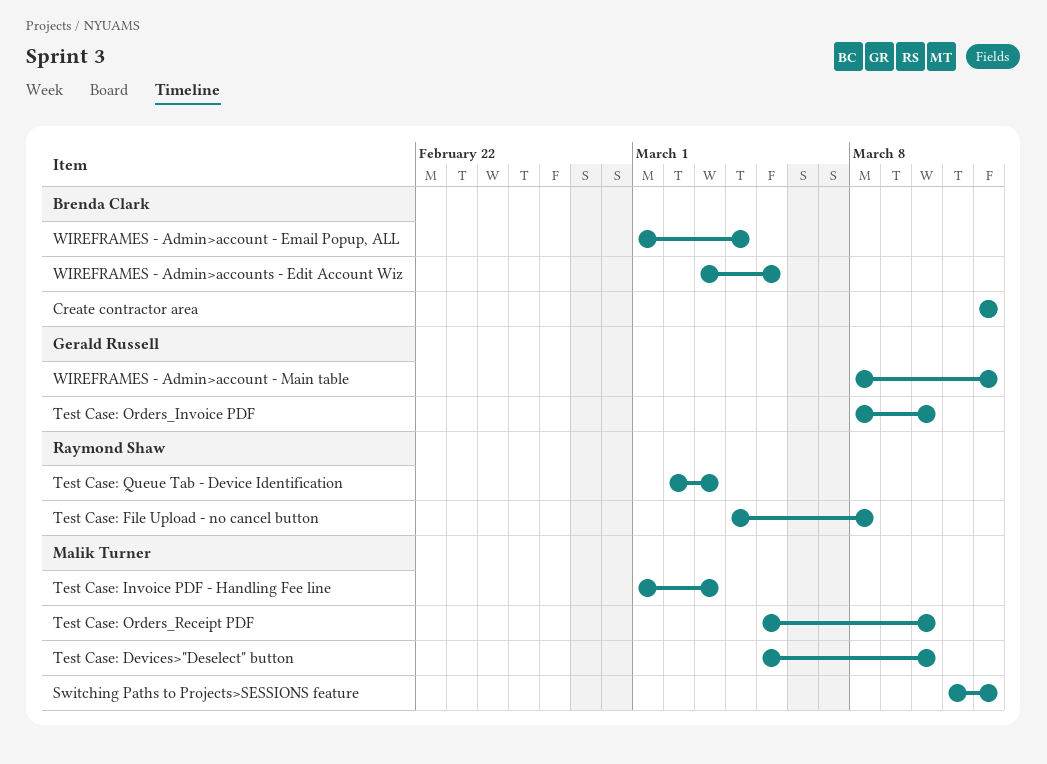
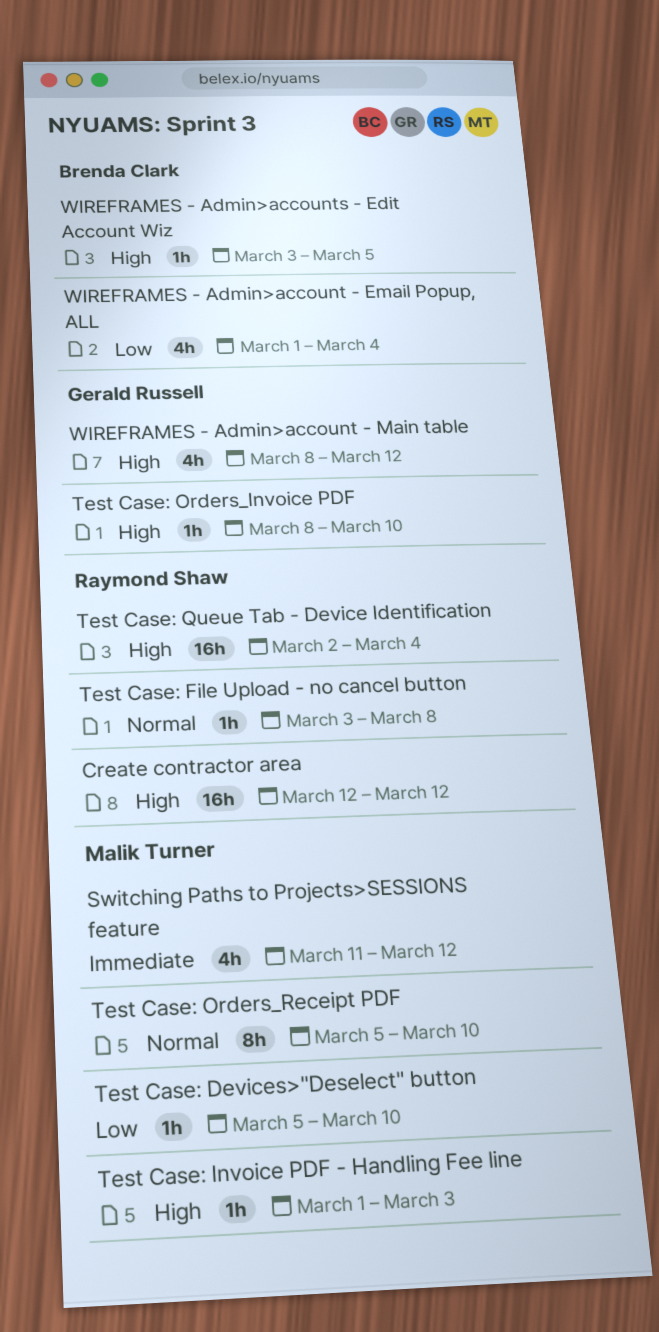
Create contractor area, owner: Brenda Clark -> Raymond Shaw
Test Case: File Upload - no cancel button, start: Mar 4 -> Mar 3
Test Case: Queue Tab - Device Identification, due: Mar 3 -> Mar 4

